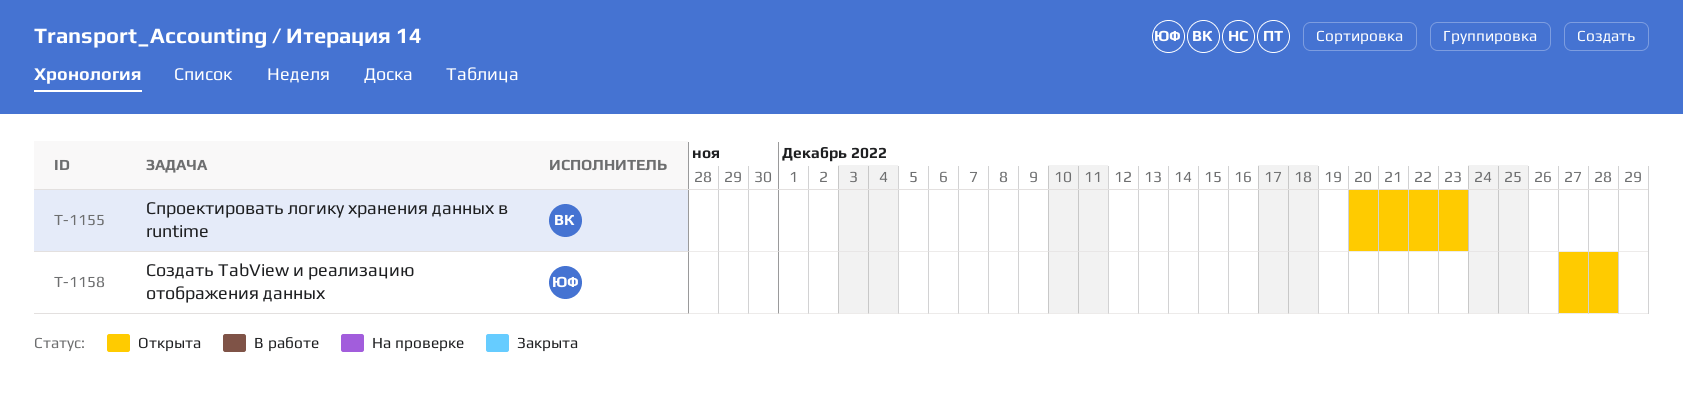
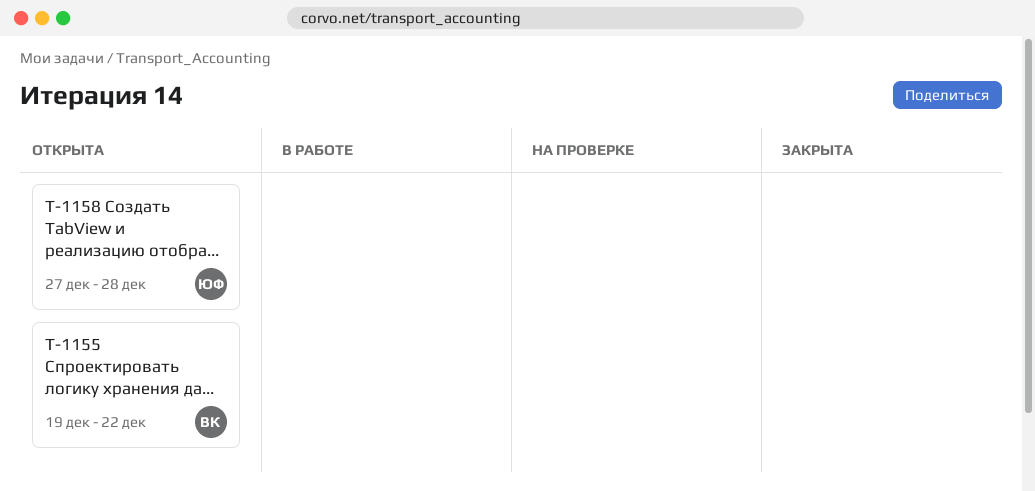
T-1155, start: Dec 20 -> Dec 19
T-1155, due: Dec 23 -> Dec 22

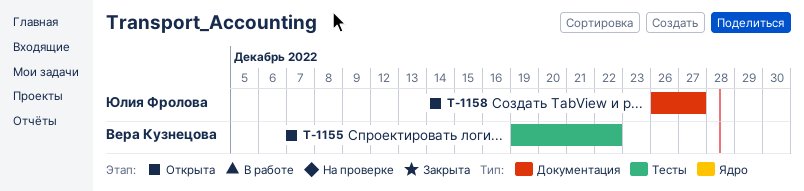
T-1158, start: Dec 27 -> Dec 26
T-1158, due: Dec 28 -> Dec 27

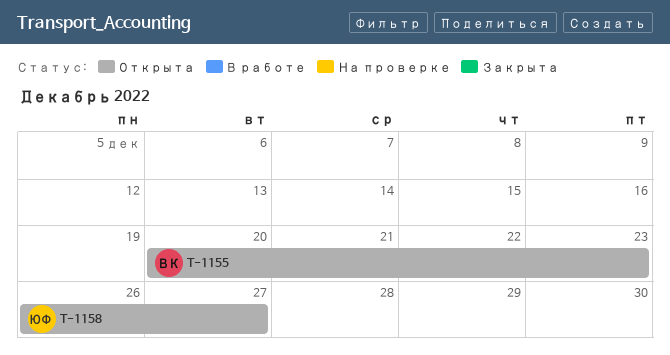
T-1155, start: Dec 19 -> Dec 20
T-1155, due: Dec 22 -> Dec 23

